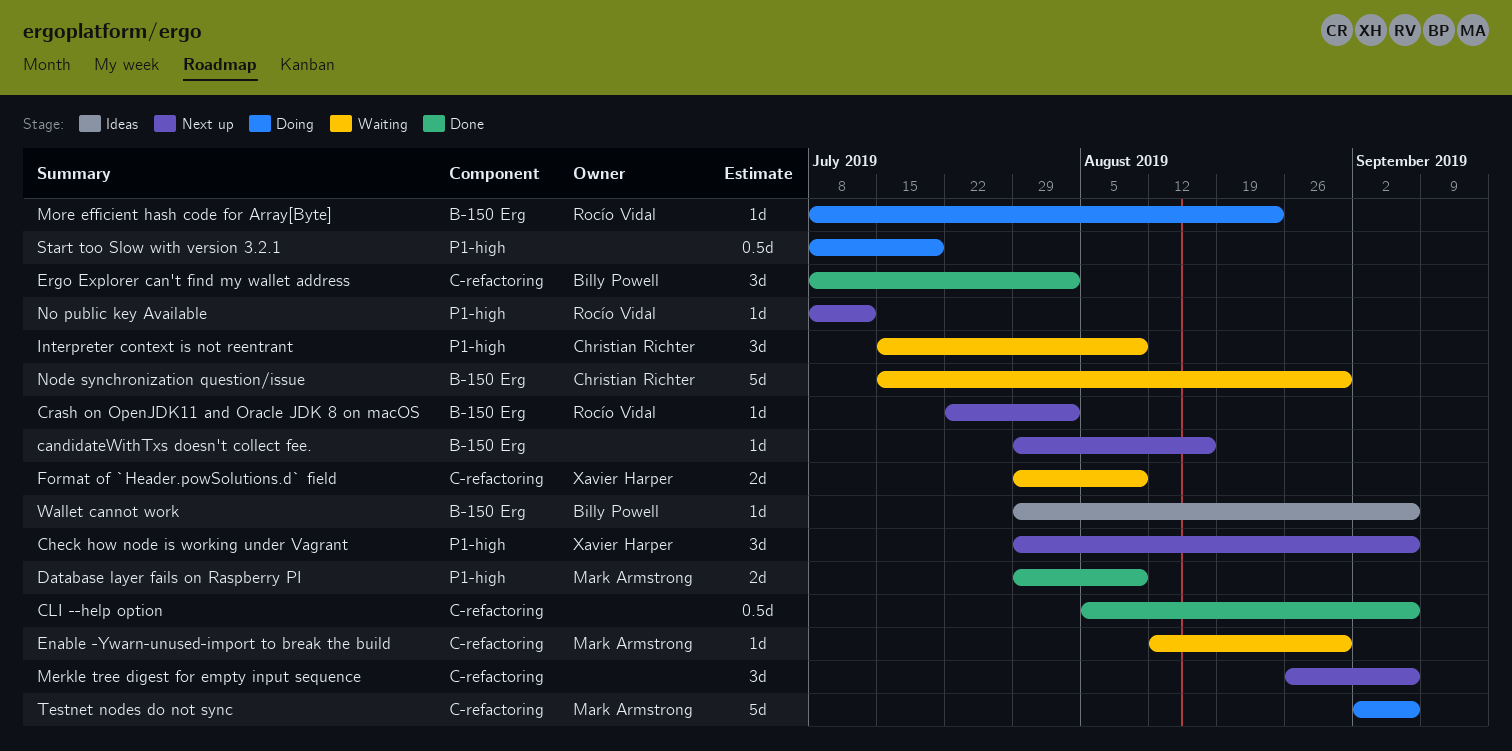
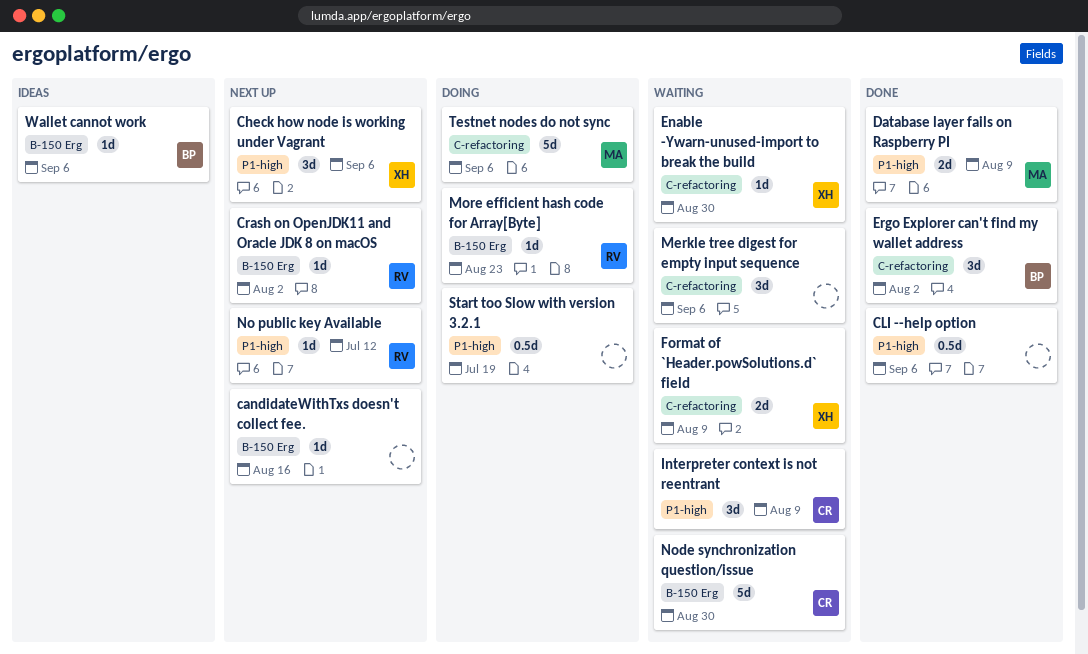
CLI --help option, label: C-refactoring -> P1-high
Enable -Ywarn-unused-import to break the build, owner: Mark Armstrong -> Xavier Harper
Merkle tree digest for empty input sequence, status: Next up -> Waiting

